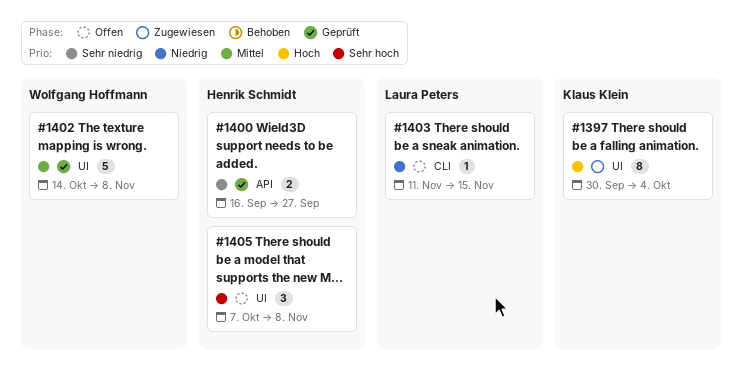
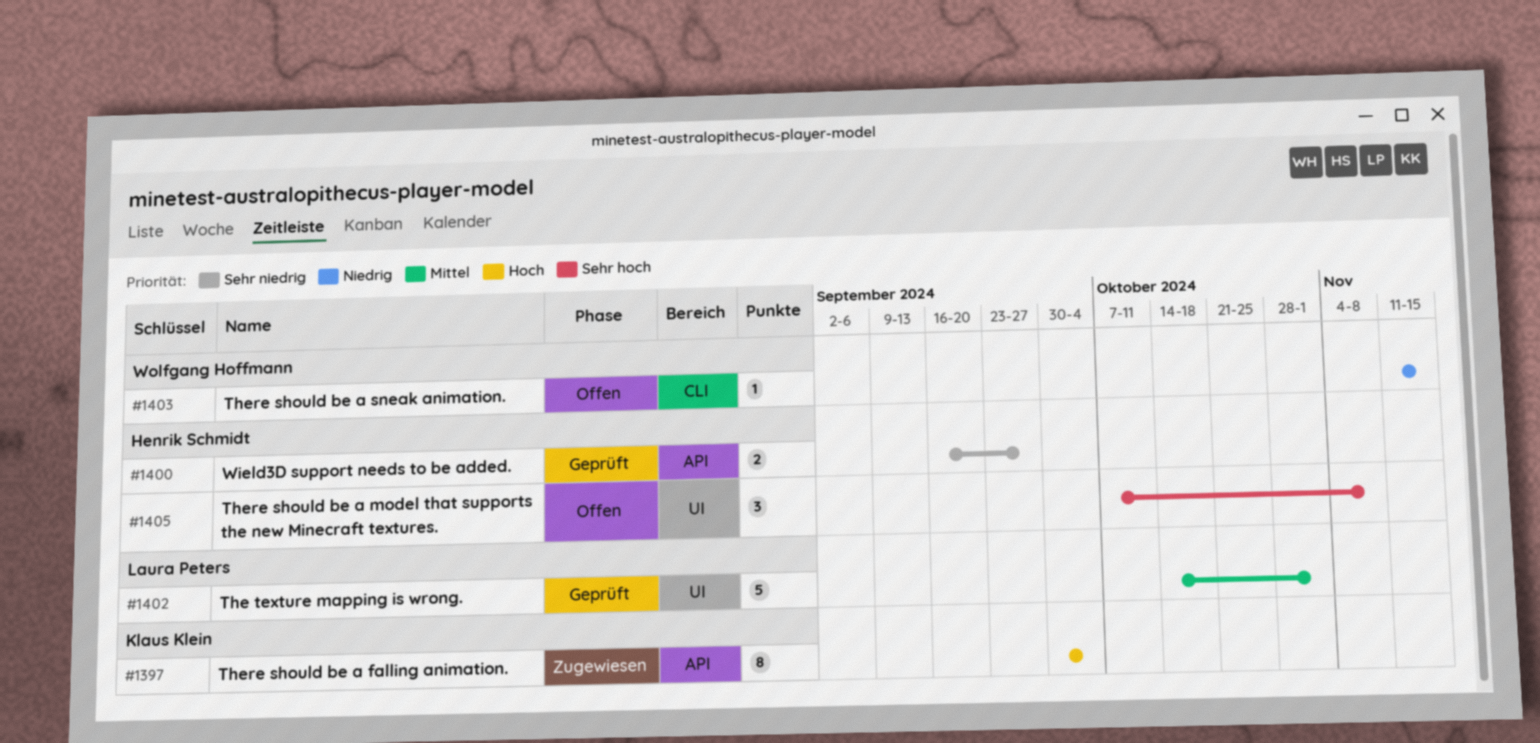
#1397, label: UI -> API
#1402, owner: Wolfgang Hoffmann -> Laura Peters
#1402, due: Nov 8 -> Nov 1
#1403, owner: Laura Peters -> Wolfgang Hoffmann

